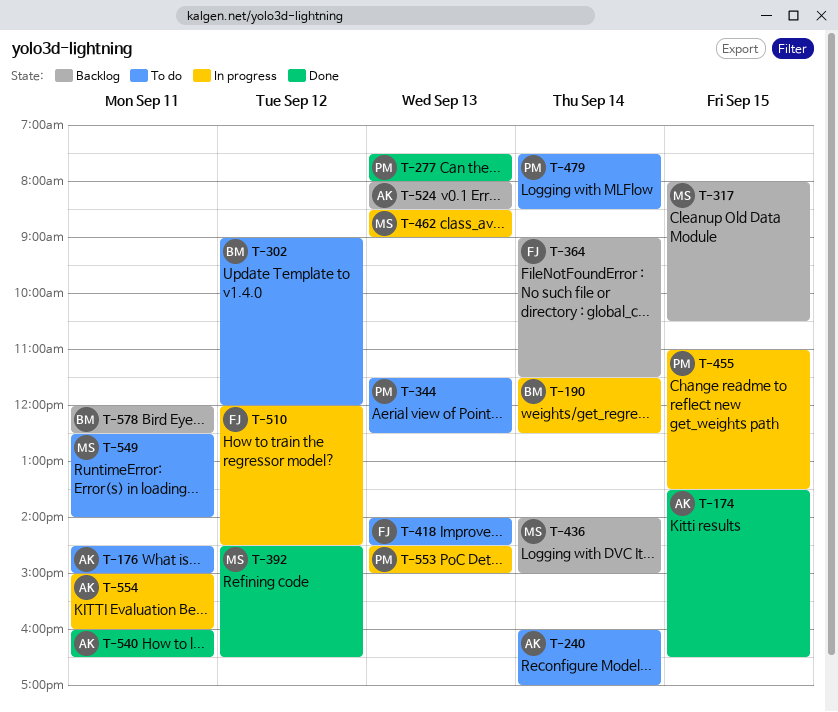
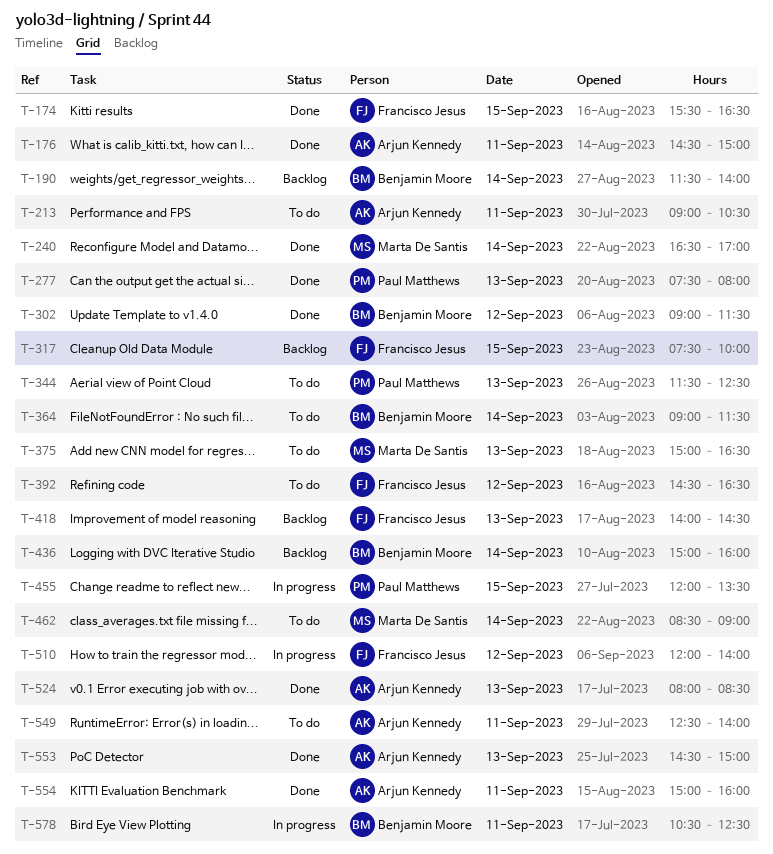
T-174, owner: Arjun Kennedy -> Francisco Jesus
T-174, begins: 13:30 -> 15:30
T-176, status: To do -> Done
T-190, status: In progress -> Backlog
T-190, ends: 12:30 -> 14:00
T-213: none -> present
T-240, status: To do -> Done
T-240, owner: Arjun Kennedy -> Marta De Santis
T-240, begins: 16:00 -> 16:30
T-302, status: To do -> Done
T-302, ends: 12:00 -> 11:30
T-317, owner: Marta De Santis -> Francisco Jesus
T-317, begins: 08:00 -> 07:30
T-317, ends: 10:30 -> 10:00
T-364, status: Backlog -> To do
T-364, owner: Francisco Jesus -> Benjamin Moore
T-375: none -> present
T-392, status: Done -> To do
T-392, owner: Marta De Santis -> Francisco Jesus
T-418, status: To do -> Backlog
T-436, owner: Marta De Santis -> Benjamin Moore
T-436, begins: 14:00 -> 15:00
T-436, ends: 15:00 -> 16:00
T-455, begins: 11:00 -> 12:00
T-462, status: In progress -> To do
T-462, day: Sep 13 -> Sep 14
T-479: present -> none
T-510, ends: 14:30 -> 14:00
T-524, status: Backlog -> Done
T-540: present -> none
T-549, owner: Marta De Santis -> Arjun Kennedy
T-553, status: In progress -> Done
T-553, owner: Paul Matthews -> Arjun Kennedy
T-554, status: In progress -> Done
T-578, status: Backlog -> In progress
T-578, begins: 12:00 -> 10:30

